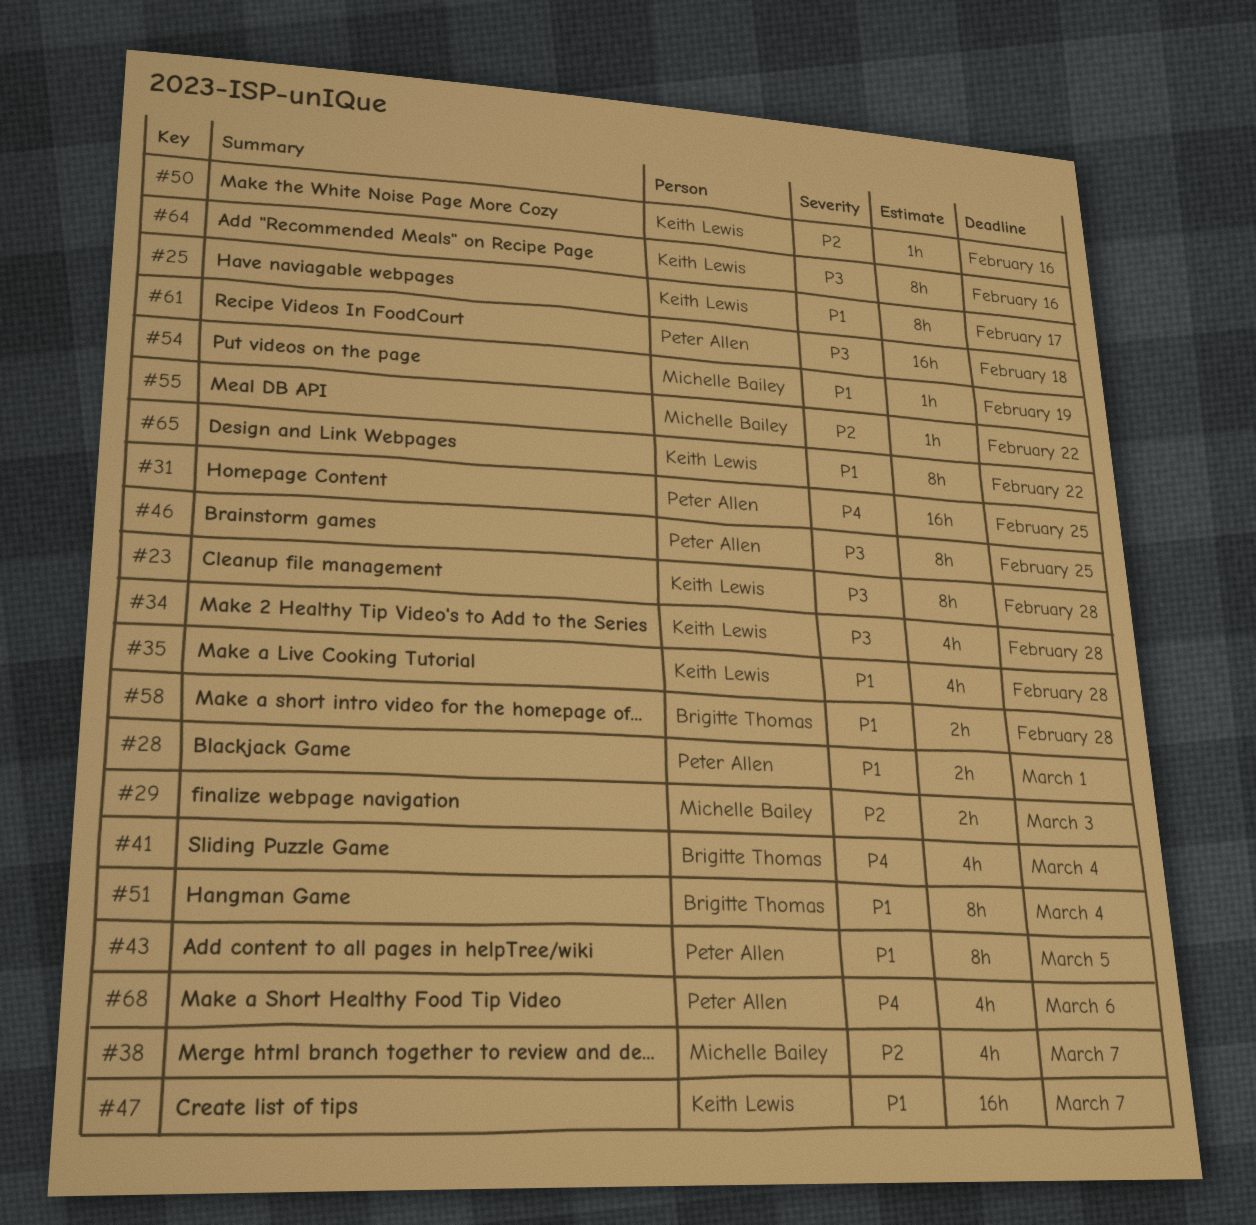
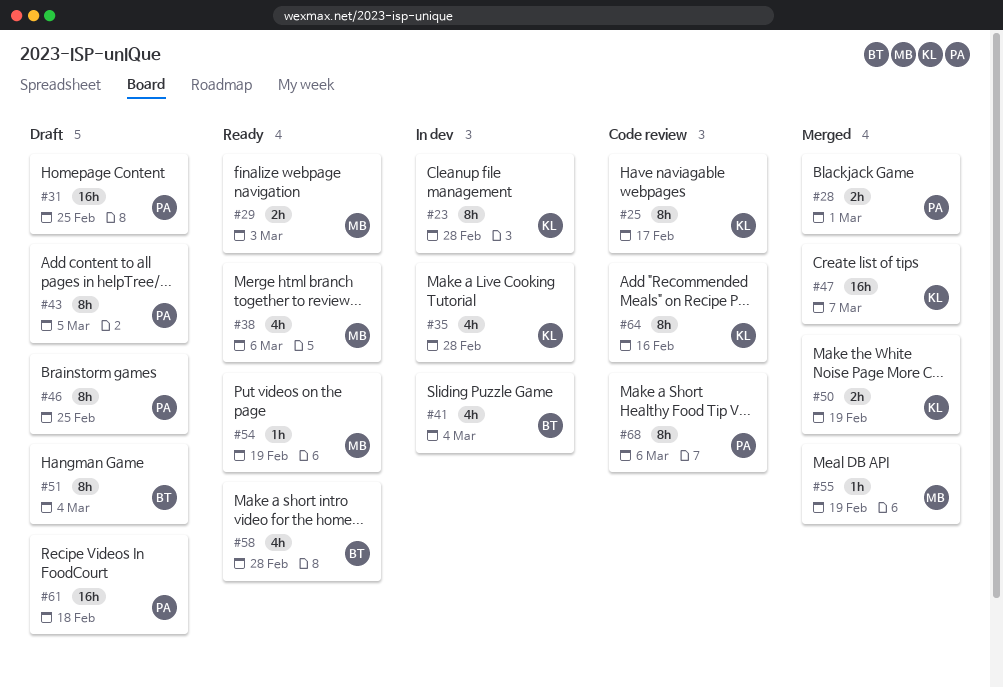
#34: present -> none
#38, due: Mar 7 -> Mar 6
#50, estimate: 1h -> 2h
#50, due: Feb 16 -> Feb 19
#55, due: Feb 22 -> Feb 19
#58, estimate: 2h -> 4h
#65: present -> none
#68, estimate: 4h -> 8h

